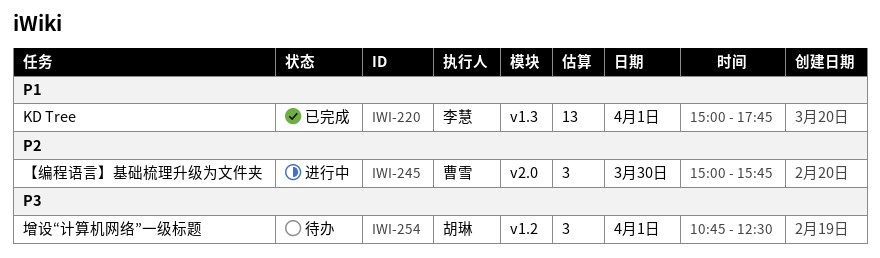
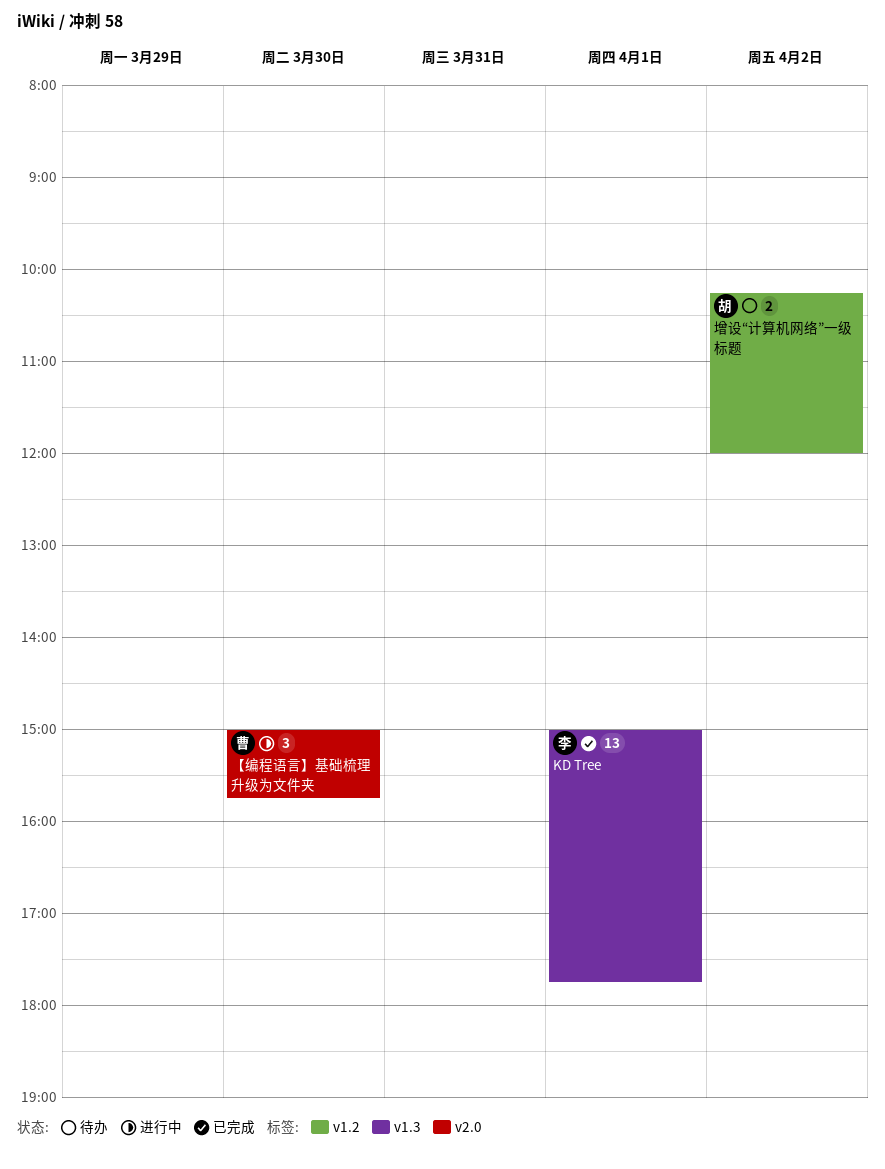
增设“计算机网络”一级标题, estimate: 3 -> 2
增设“计算机网络”一级标题, day: Apr 1 -> Apr 2
增设“计算机网络”一级标题, begins: 10:45 -> 10:15
增设“计算机网络”一级标题, ends: 12:30 -> 12:00

